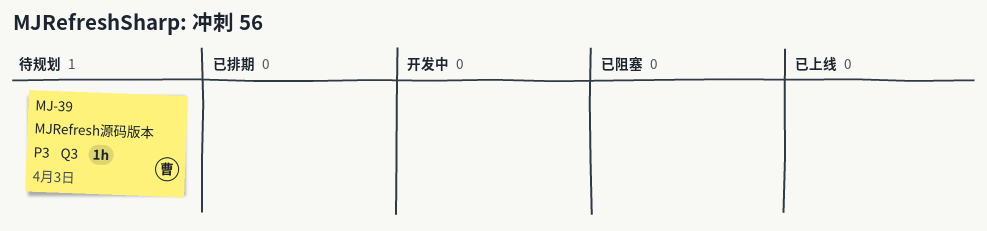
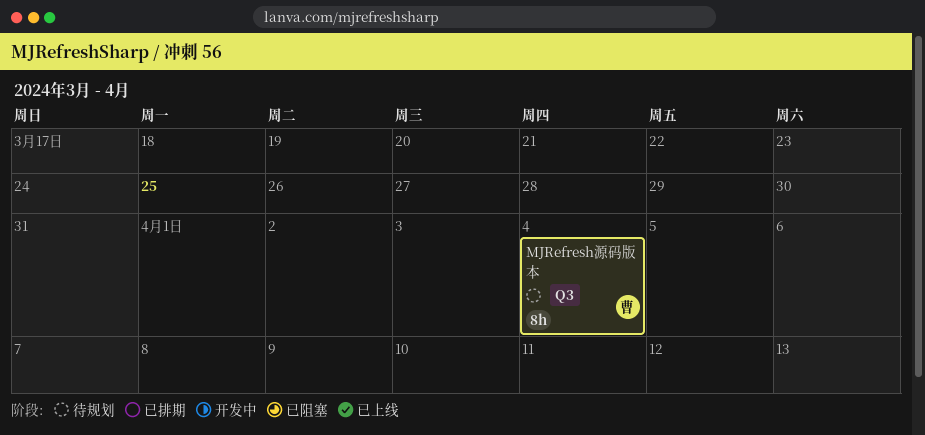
MJRefresh源码版本, estimate: 1h -> 8h
MJRefresh源码版本, due: Apr 3 -> Apr 4

